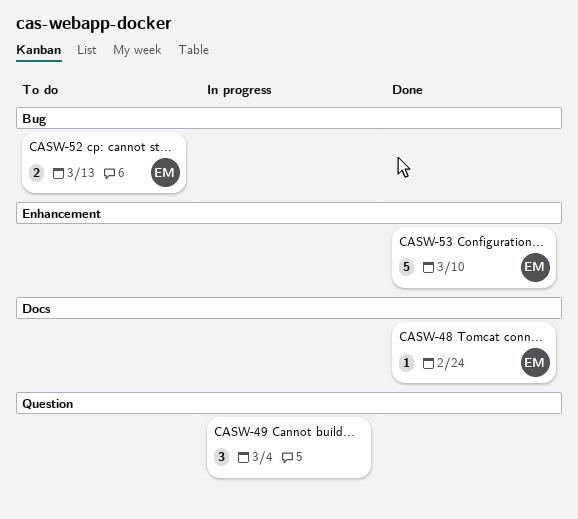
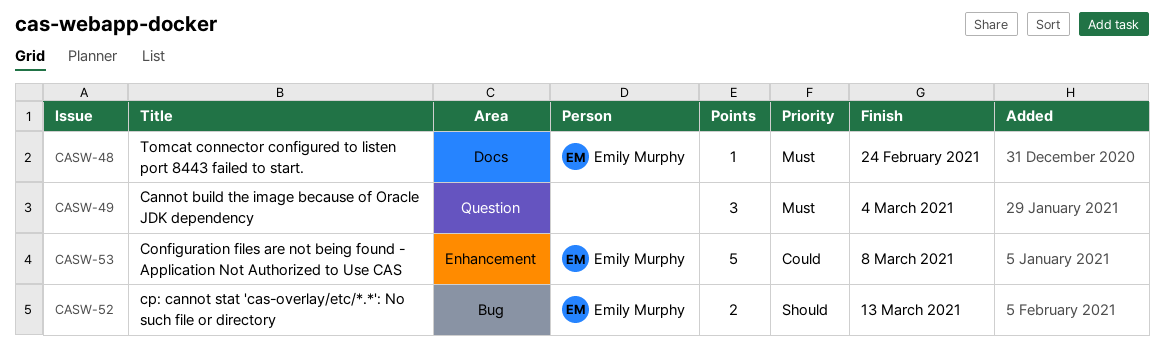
CASW-53, due: Mar 10 -> Mar 8

